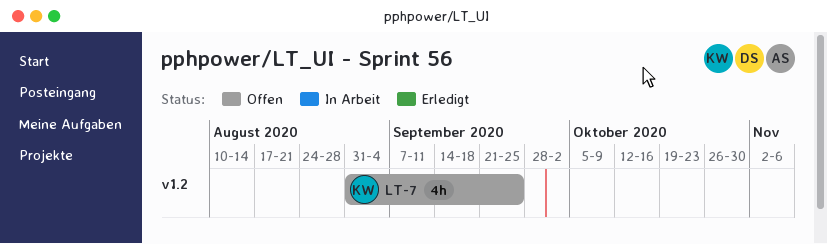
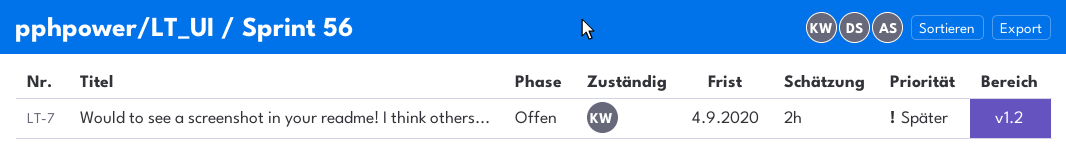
LT-7, estimate: 4h -> 2h
LT-7, due: Sep 25 -> Sep 4

